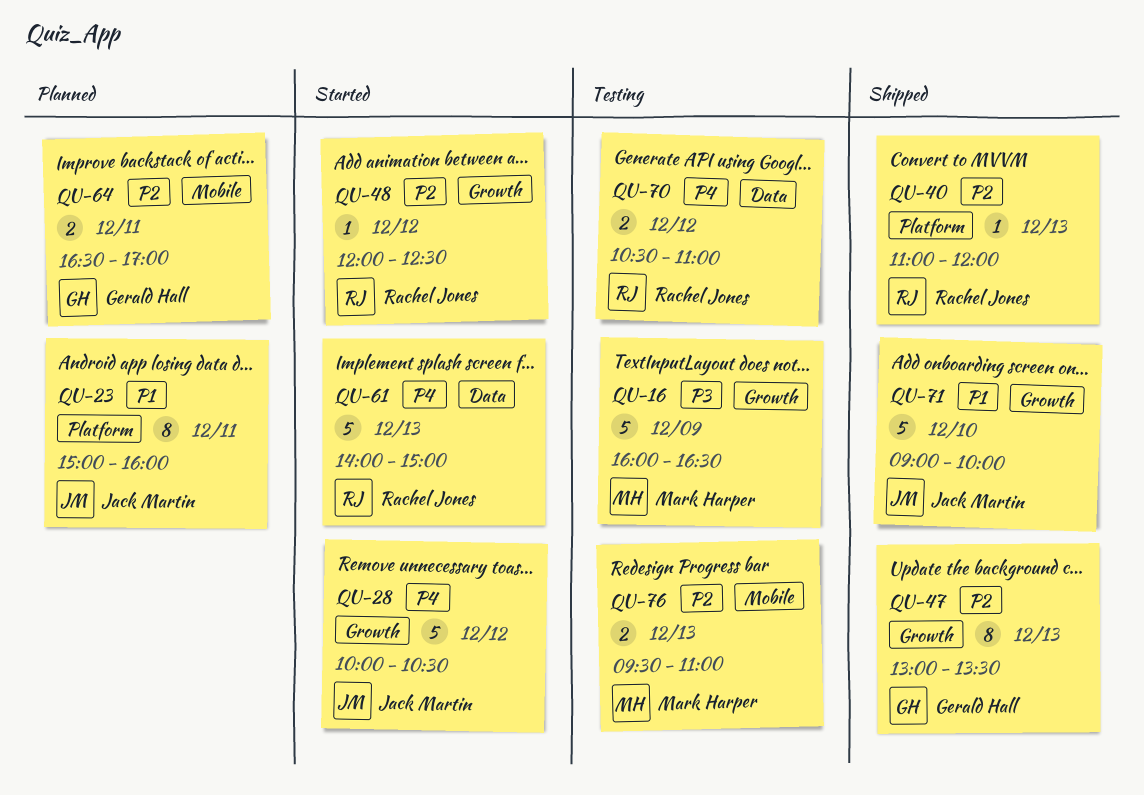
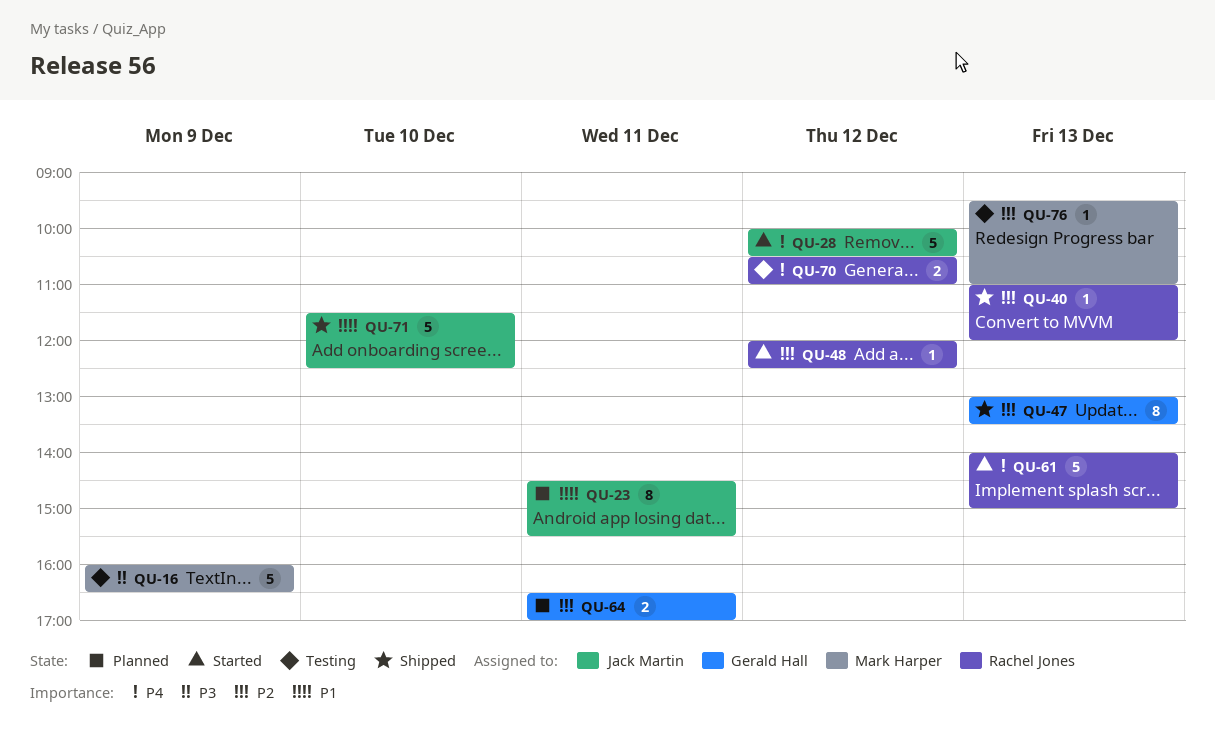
QU-23, begins: 15:00 -> 14:30
QU-23, ends: 16:00 -> 15:30
QU-71, begins: 09:00 -> 11:30
QU-71, ends: 10:00 -> 12:30
QU-76, estimate: 2 -> 1

